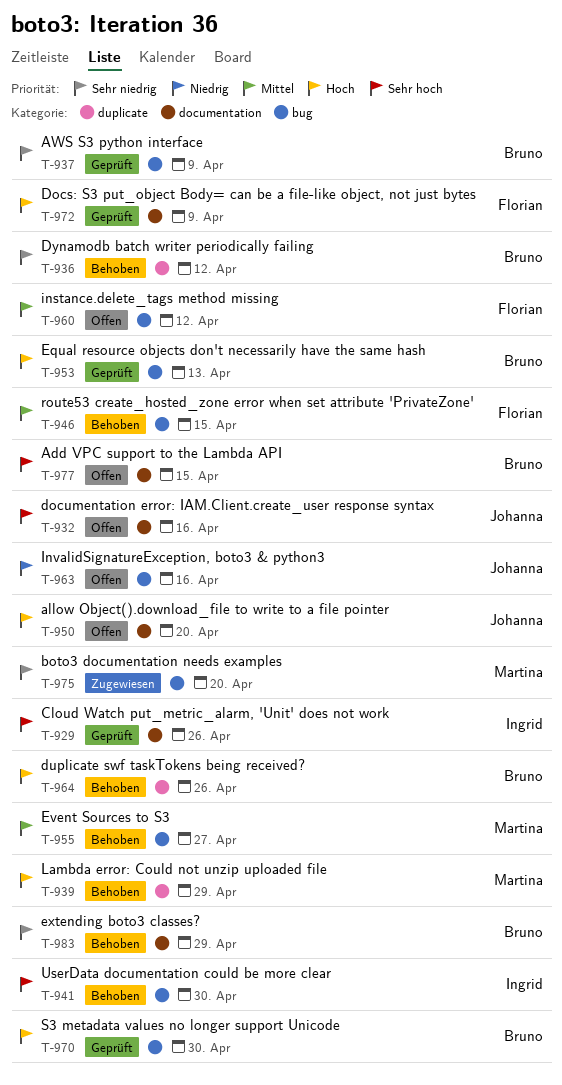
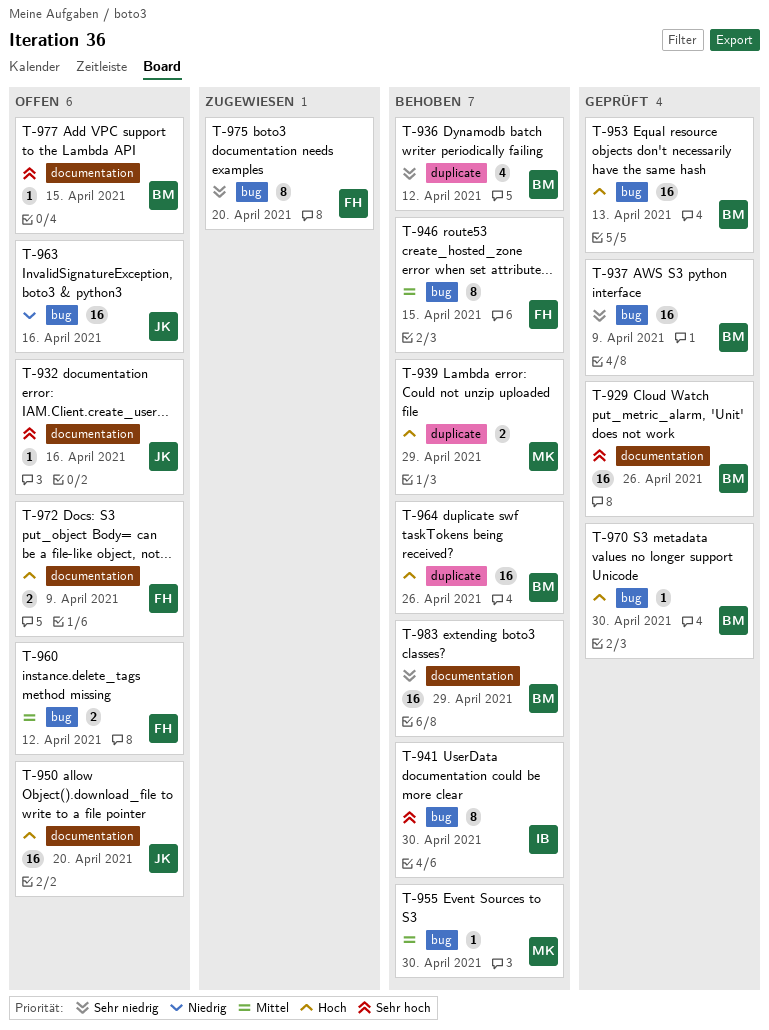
T-929, owner: Ingrid -> Bruno
T-955, due: Apr 27 -> Apr 30
T-972, status: Geprüft -> Offen
T-975, owner: Martina -> Florian

